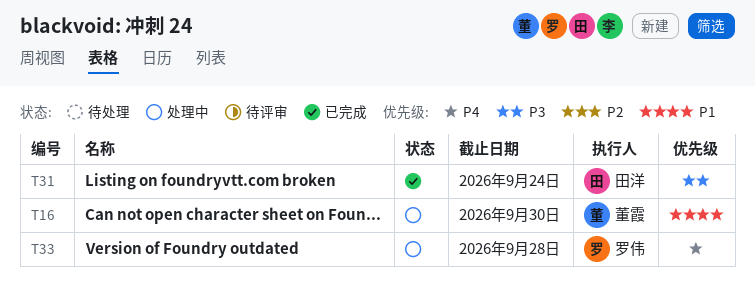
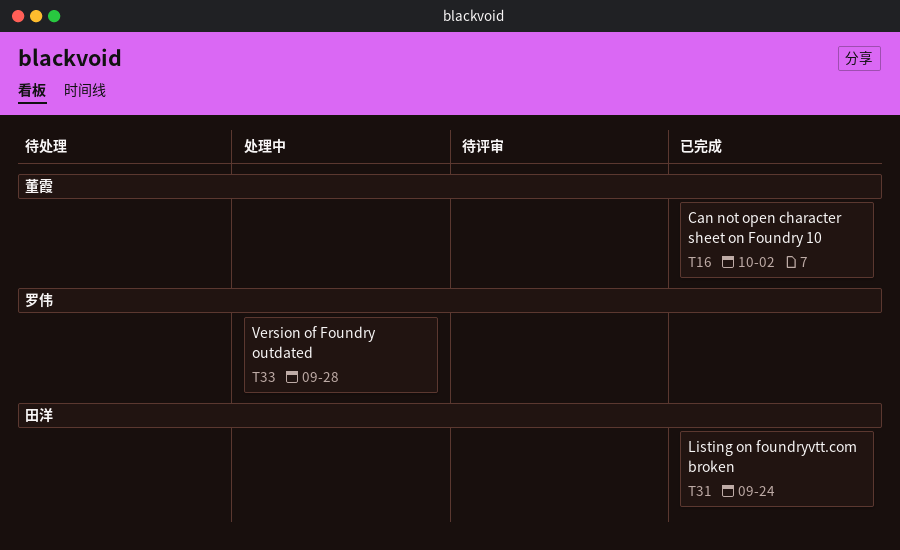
T16, status: 处理中 -> 已完成
T16, due: Sep 30 -> Oct 2

